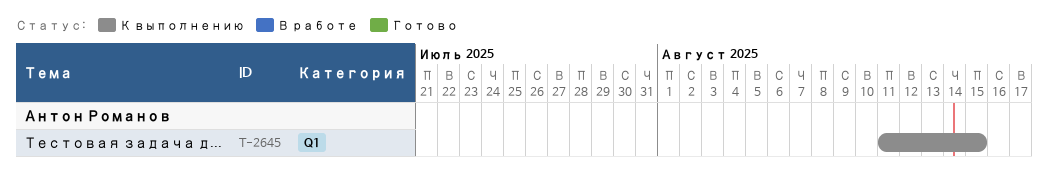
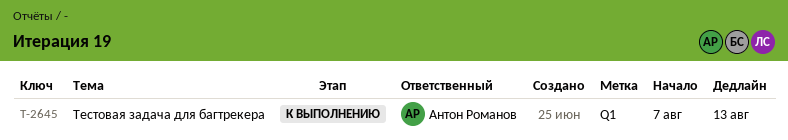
T-2645, start: Aug 11 -> Aug 7
T-2645, due: Aug 15 -> Aug 13

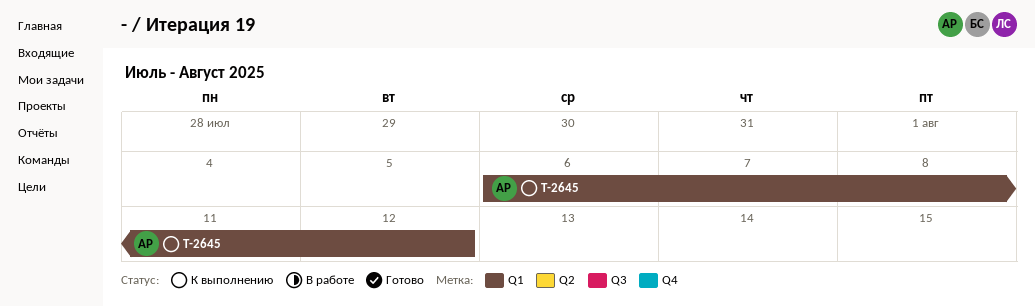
T-2645, start: Aug 7 -> Aug 6
T-2645, due: Aug 13 -> Aug 12

